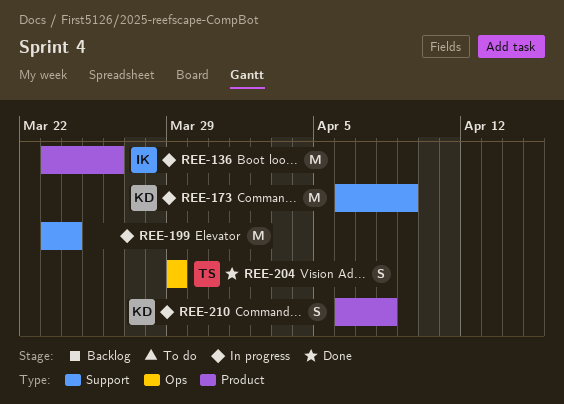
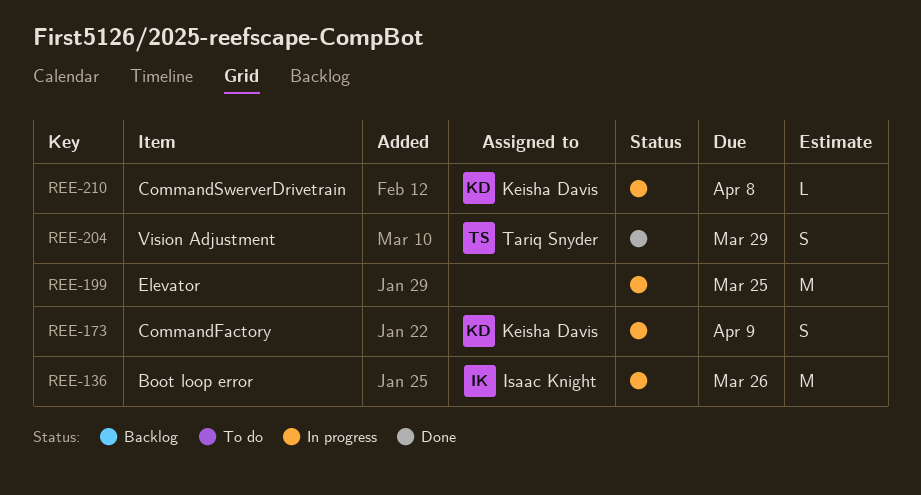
REE-173, estimate: M -> S
REE-199, due: Mar 24 -> Mar 25
REE-210, estimate: S -> L

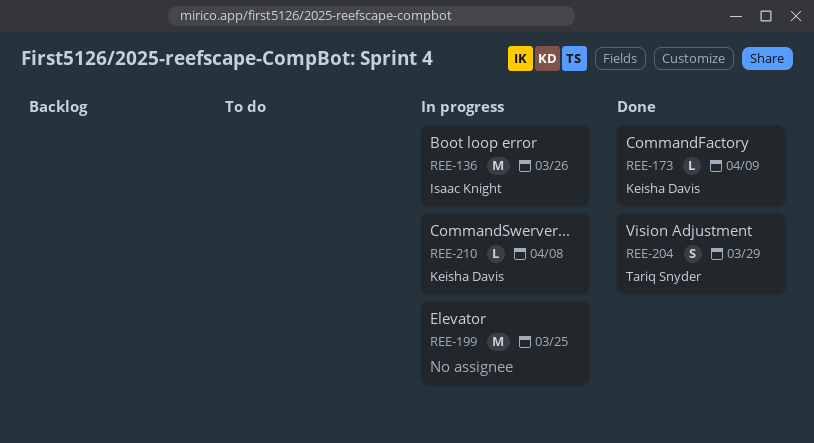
REE-173, status: In progress -> Done
REE-173, estimate: S -> L

